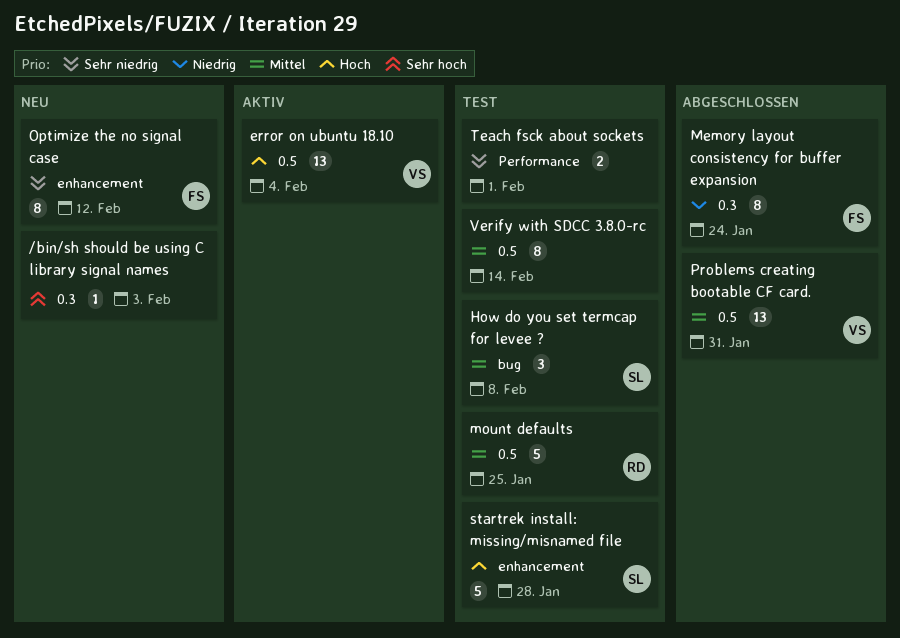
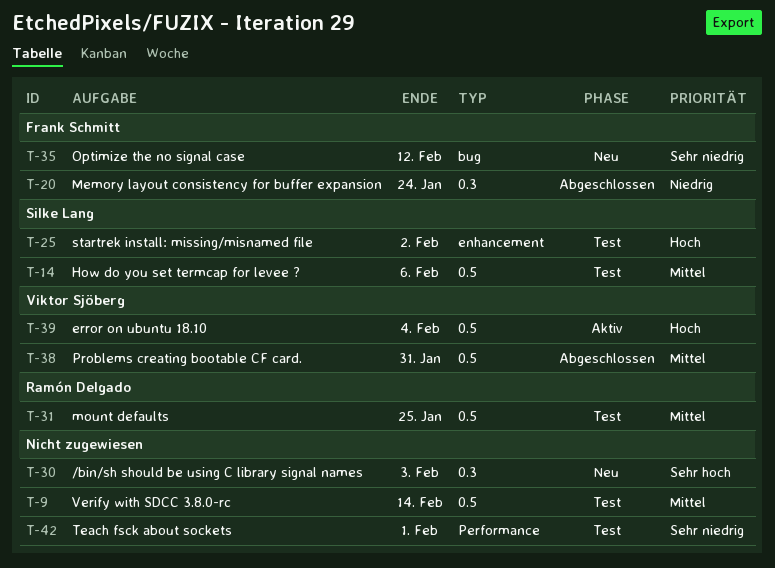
How do you set termcap for levee ?, label: bug -> 0.5
How do you set termcap for levee ?, due: Feb 8 -> Feb 6
Optimize the no signal case, label: enhancement -> bug
startrek install: missing/misnamed file, due: Jan 28 -> Feb 2

